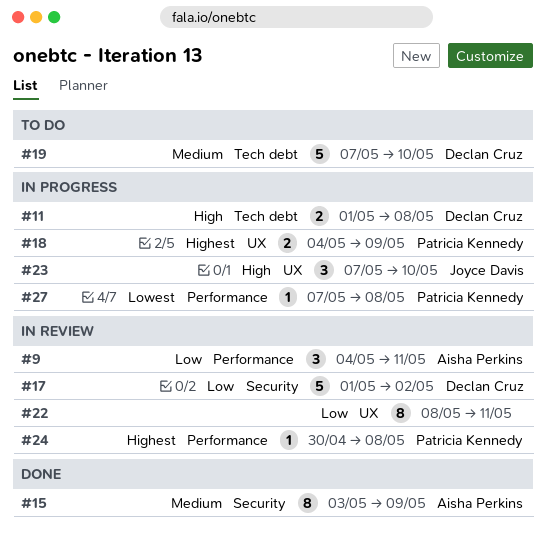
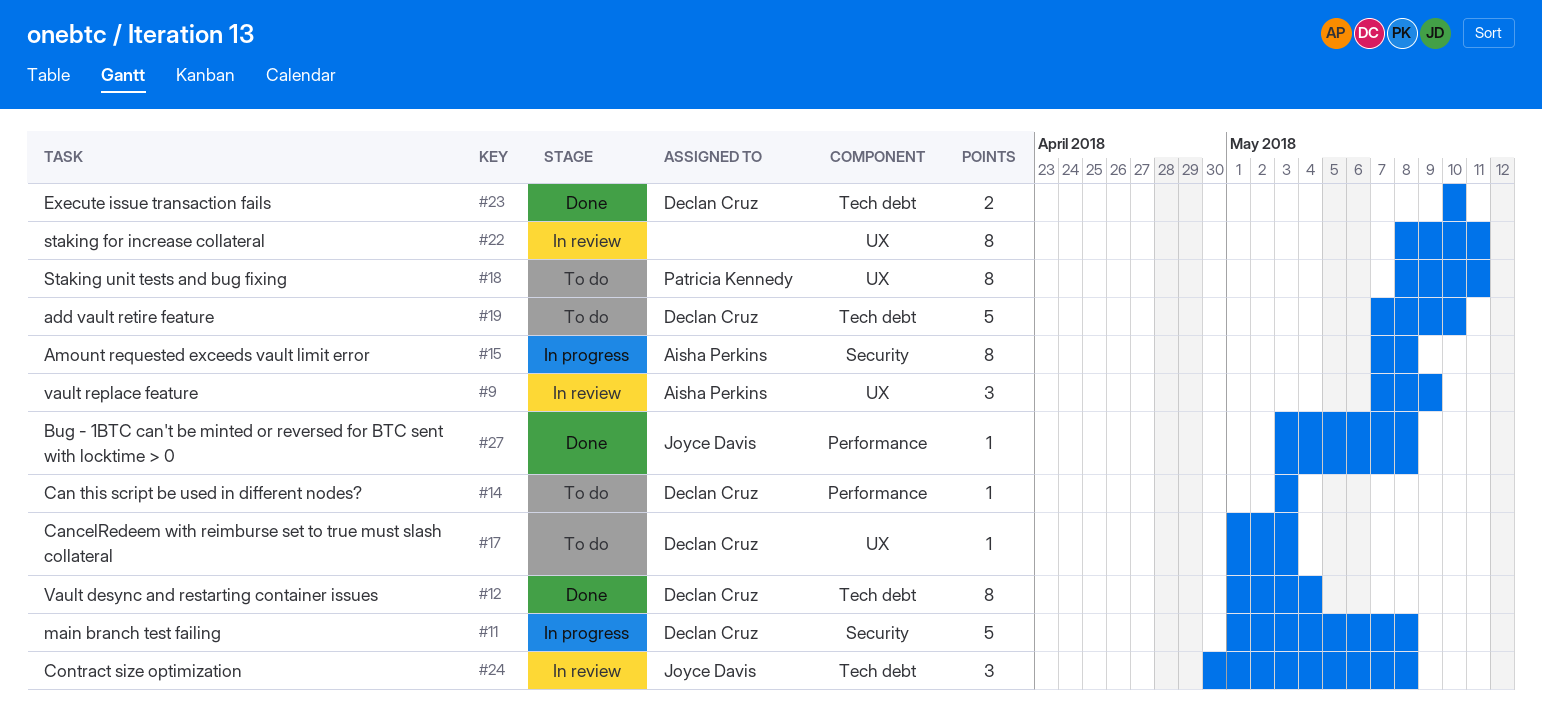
#9, label: Performance -> UX
#9, start: May 4 -> May 7
#9, due: May 11 -> May 9
#11, label: Tech debt -> Security
#11, estimate: 2 -> 5
#12: none -> present
#14: none -> present
#15, status: Done -> In progress
#15, start: May 3 -> May 7
#15, due: May 9 -> May 8
#17, status: In review -> To do
#17, label: Security -> UX
#17, estimate: 5 -> 1
#17, due: May 2 -> May 3
#18, status: In progress -> To do
#18, estimate: 2 -> 8
#18, start: May 4 -> May 8
#18, due: May 9 -> May 11
#23, status: In progress -> Done
#23, owner: Joyce Davis -> Declan Cruz
#23, label: UX -> Tech debt
#23, estimate: 3 -> 2
#23, start: May 7 -> May 10
#24, owner: Patricia Kennedy -> Joyce Davis
#24, label: Performance -> Tech debt
#24, estimate: 1 -> 3
#27, status: In progress -> Done
#27, owner: Patricia Kennedy -> Joyce Davis
#27, start: May 7 -> May 3

